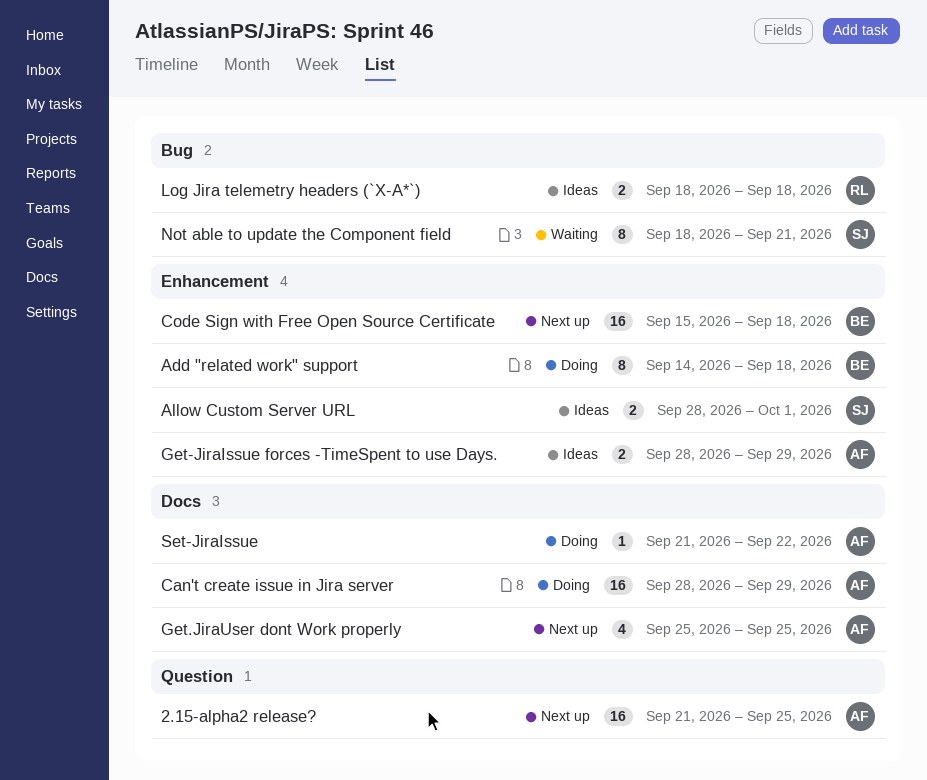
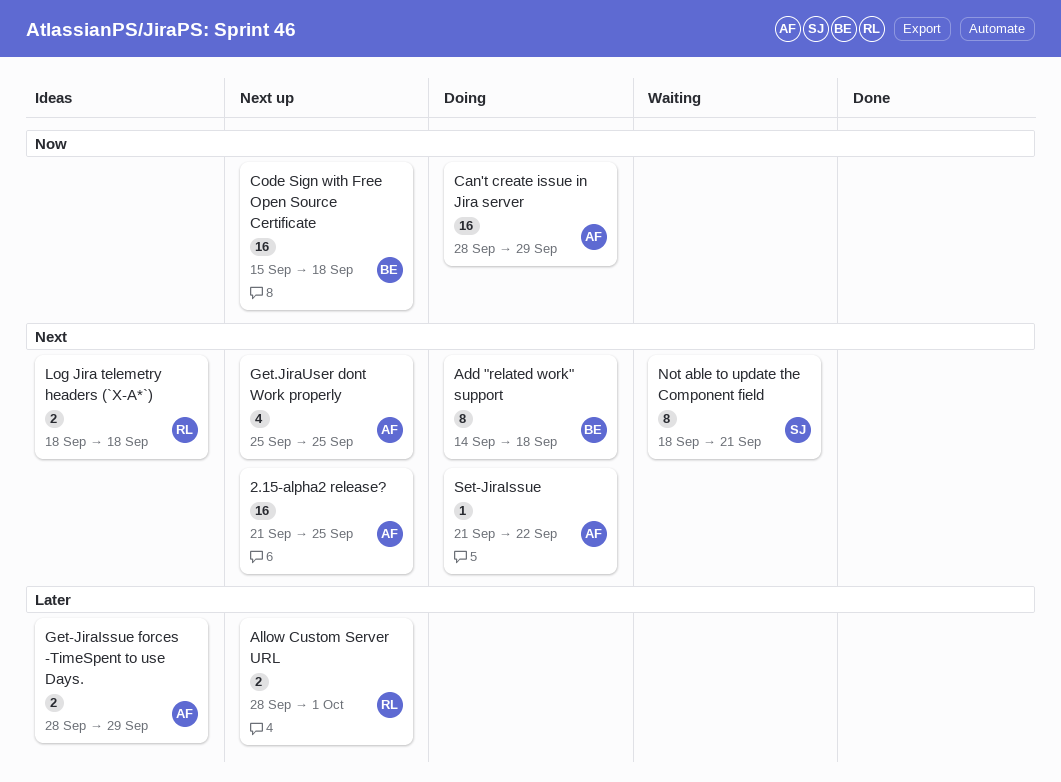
Allow Custom Server URL, status: Ideas -> Next up
Allow Custom Server URL, owner: SJ -> RL

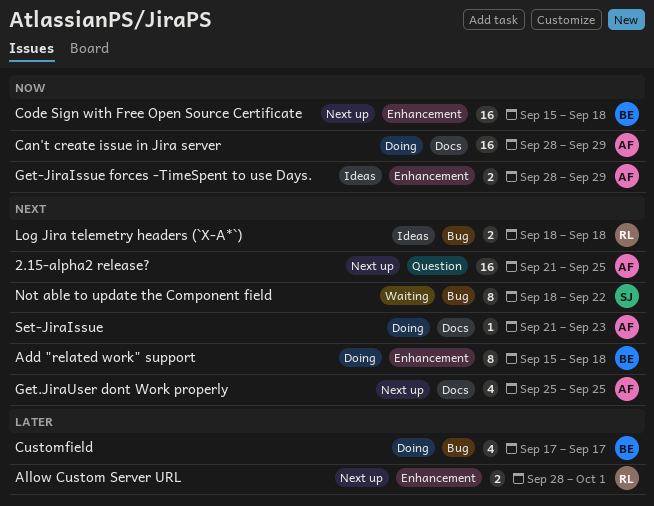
Add "related work" support, start: Sep 14 -> Sep 15
Customfield: none -> present
Get-JiraIssue forces -TimeSpent to use Days., priority: Later -> Now
Not able to update the Component field, due: Sep 21 -> Sep 22
Set-JiraIssue, due: Sep 22 -> Sep 23

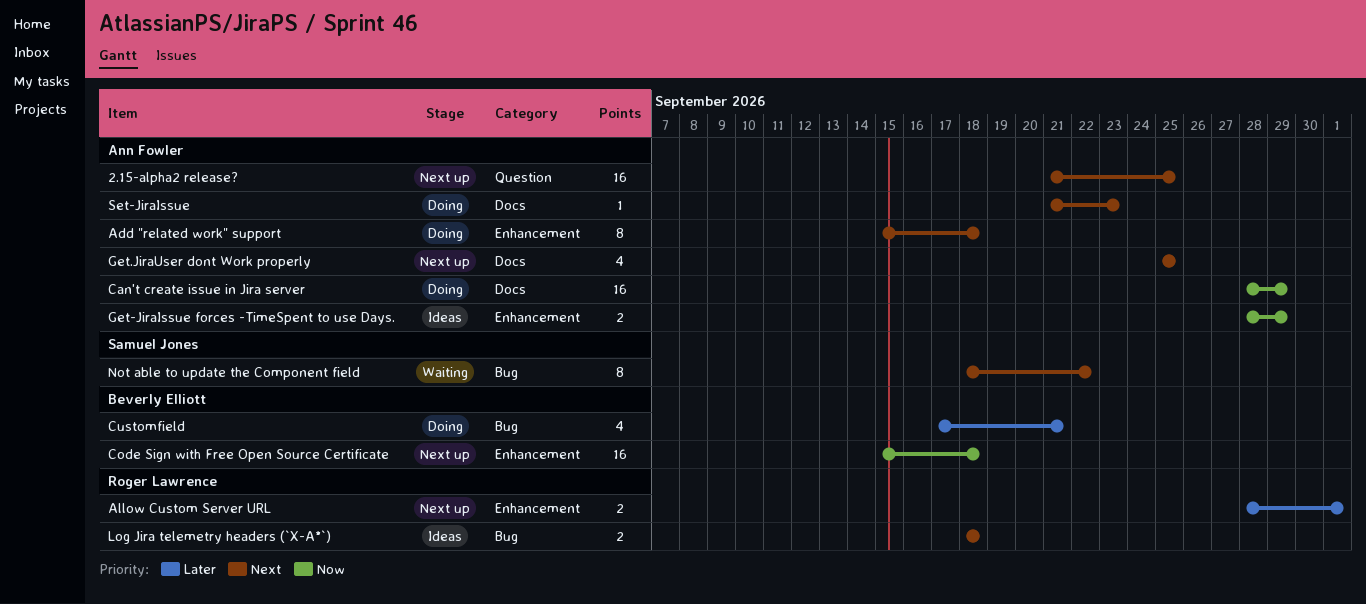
Add "related work" support, owner: Beverly Elliott -> Ann Fowler
Customfield, due: Sep 17 -> Sep 21

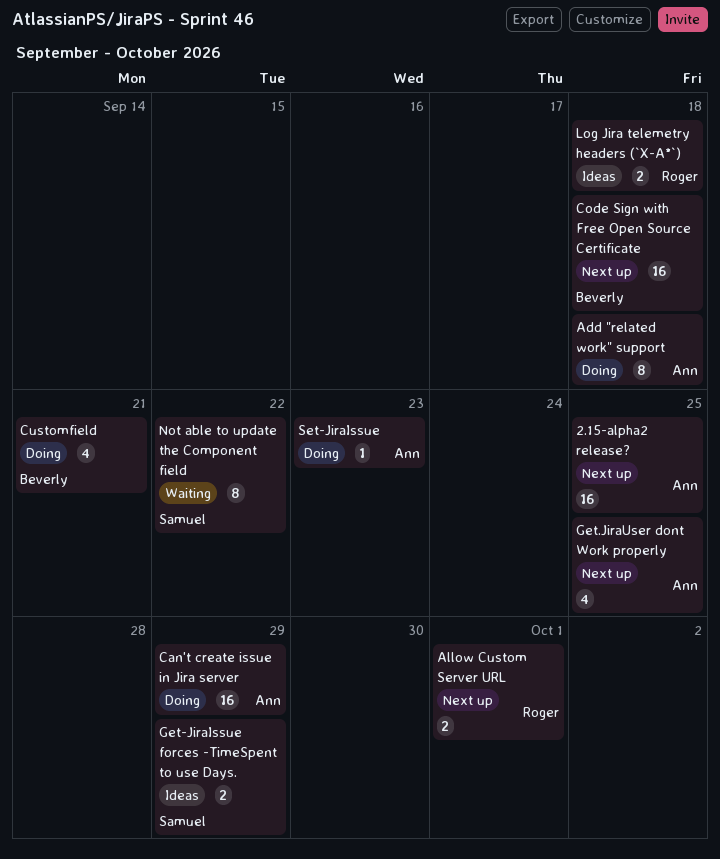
Get-JiraIssue forces -TimeSpent to use Days., owner: Ann Fowler -> Samuel Jones

